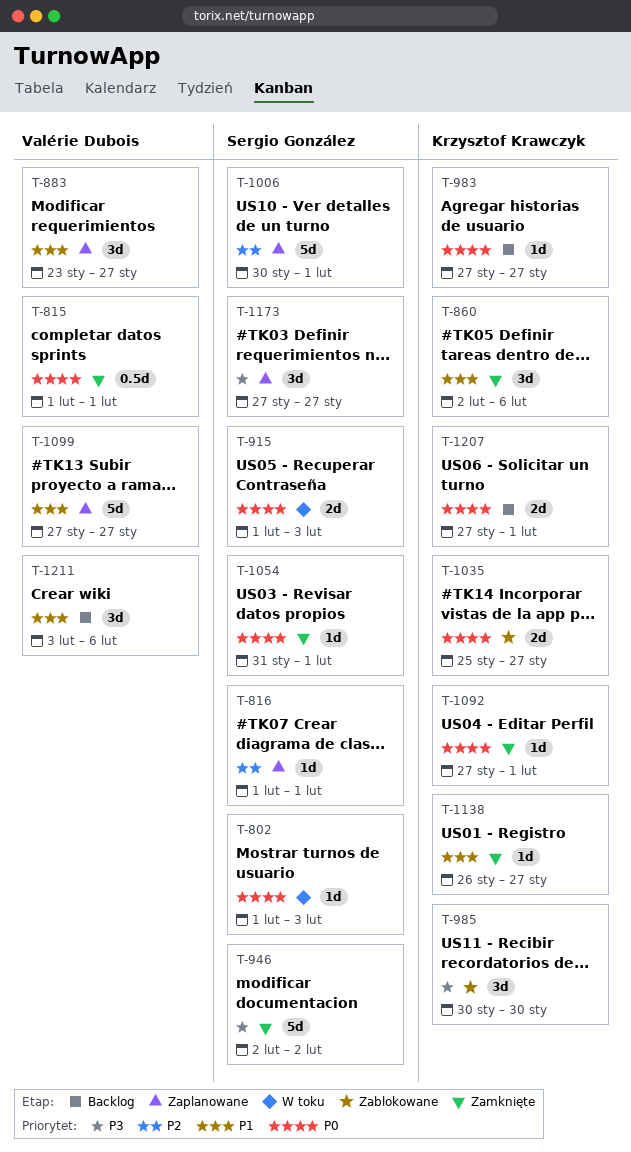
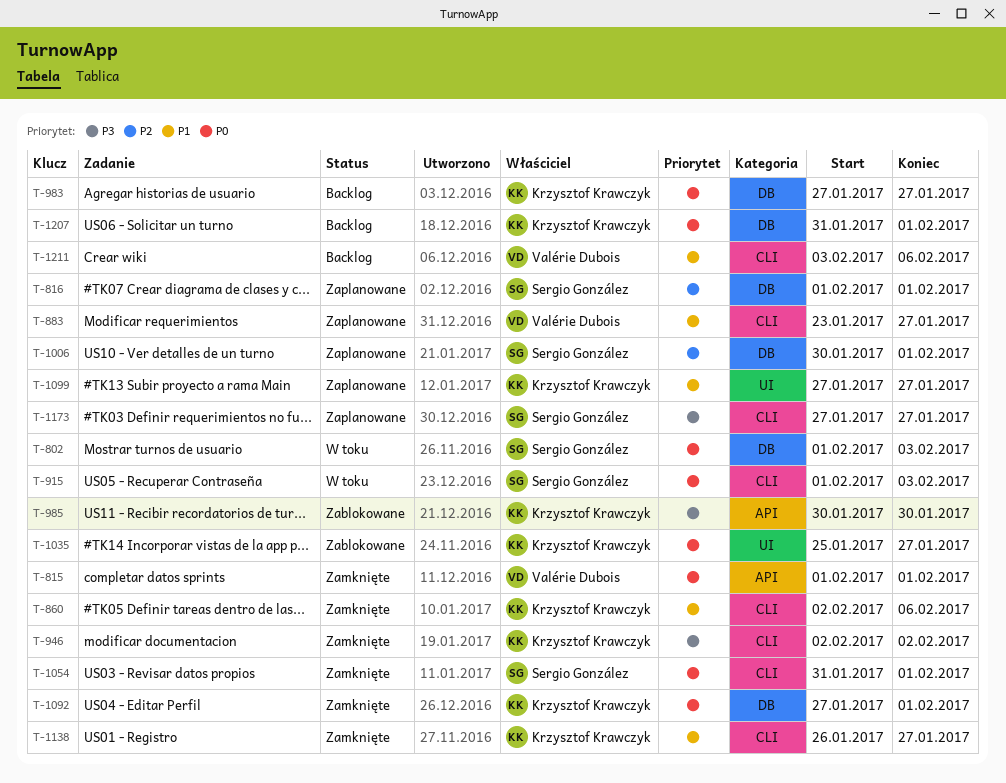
T-946, owner: Sergio González -> Krzysztof Krawczyk
T-1099, owner: Valérie Dubois -> Krzysztof Krawczyk
T-1207, start: Jan 27 -> Jan 31

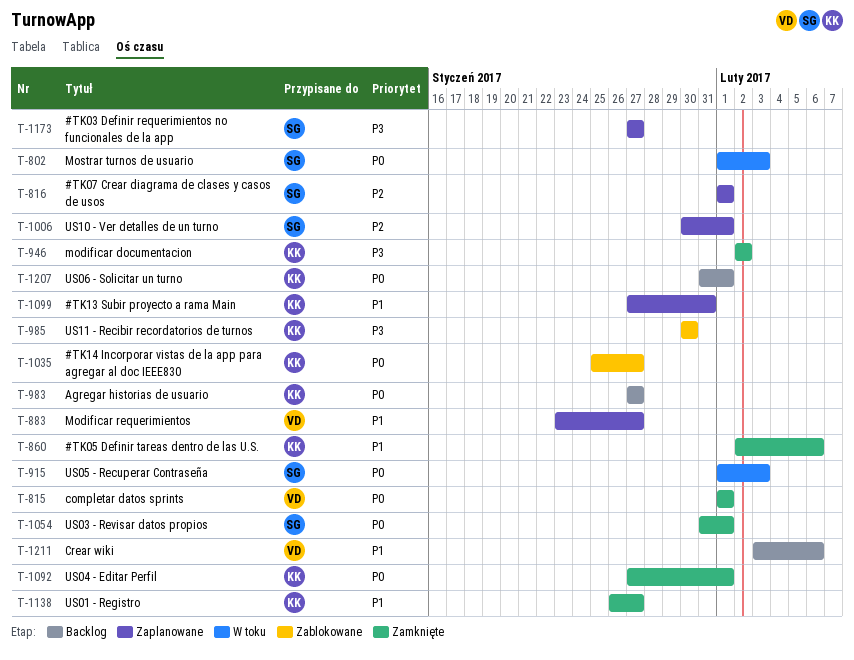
T-1099, due: Jan 27 -> Jan 31

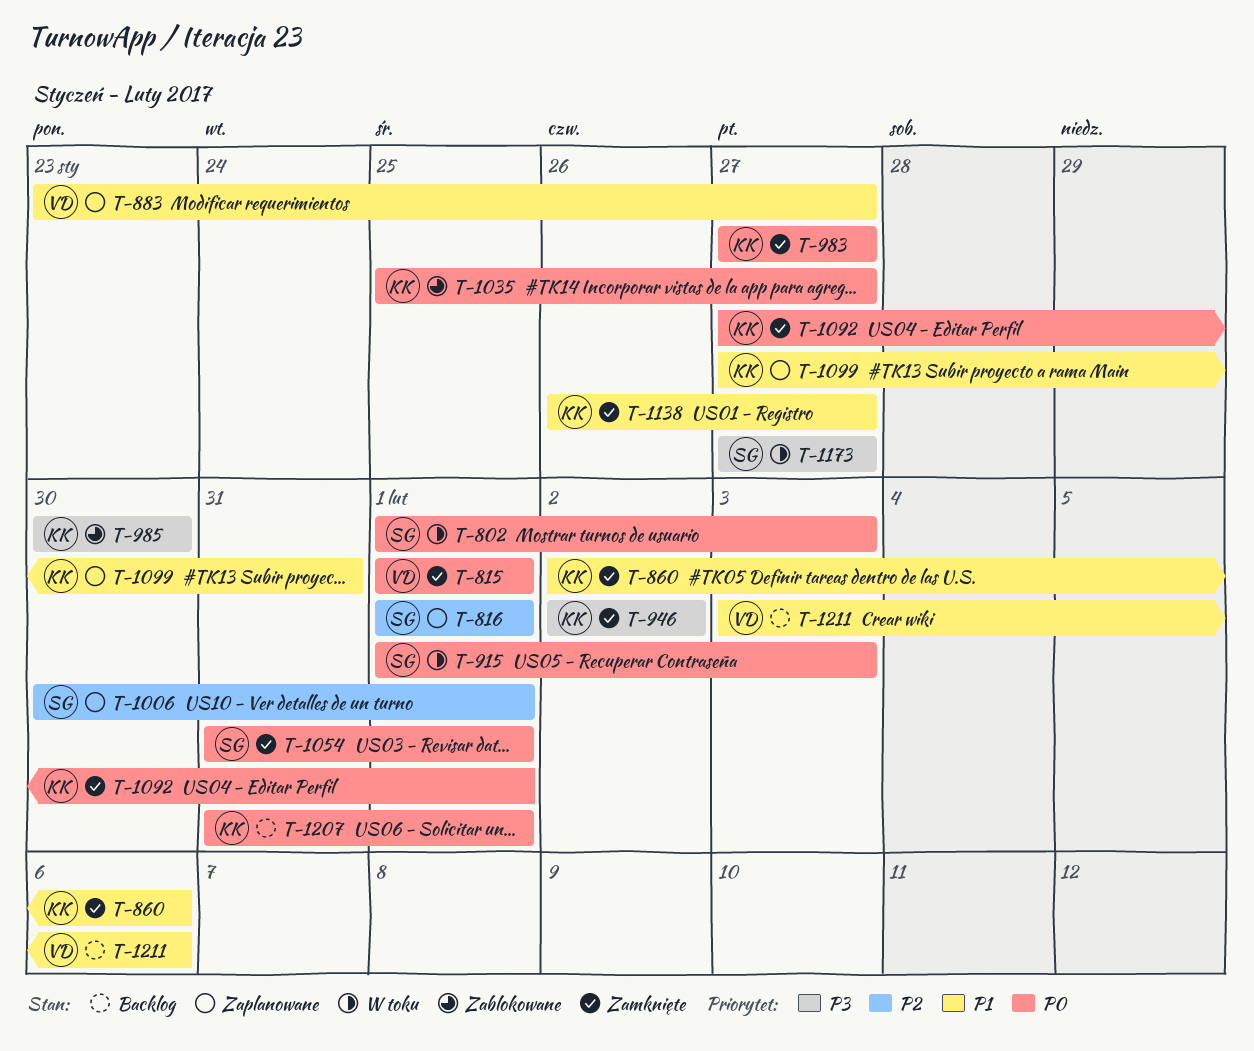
T-983, status: Backlog -> Zamknięte
T-1173, status: Zaplanowane -> W toku

